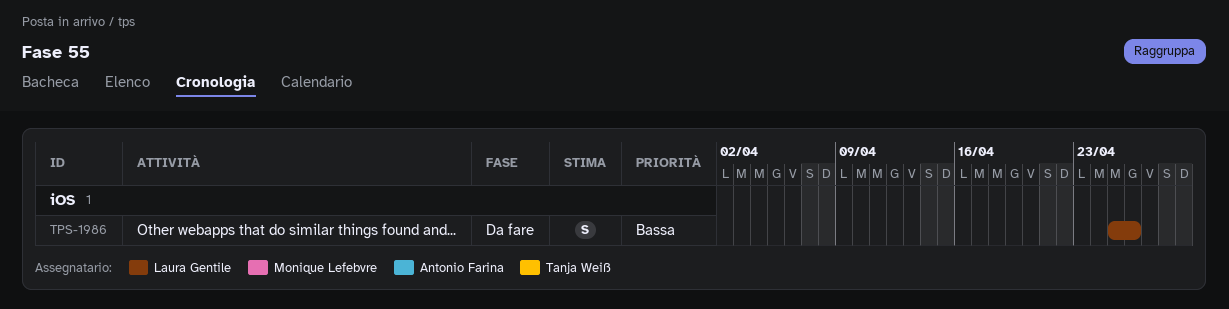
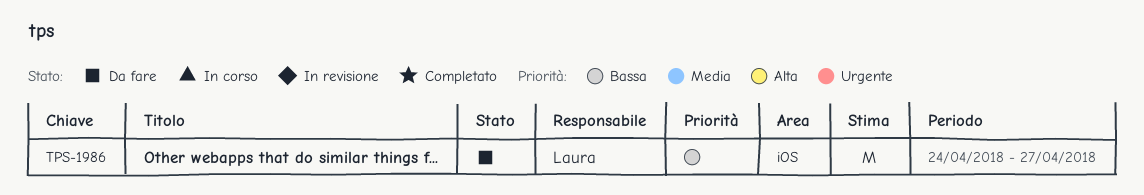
TPS-1986, estimate: S -> M
TPS-1986, start: Apr 25 -> Apr 24
TPS-1986, due: Apr 26 -> Apr 27

